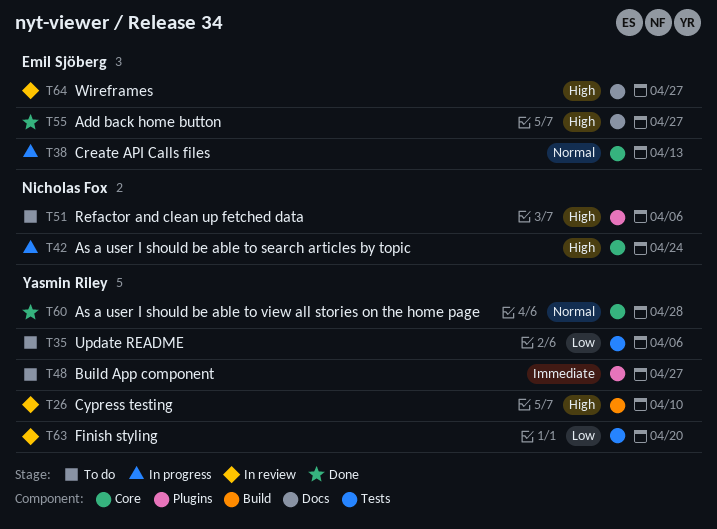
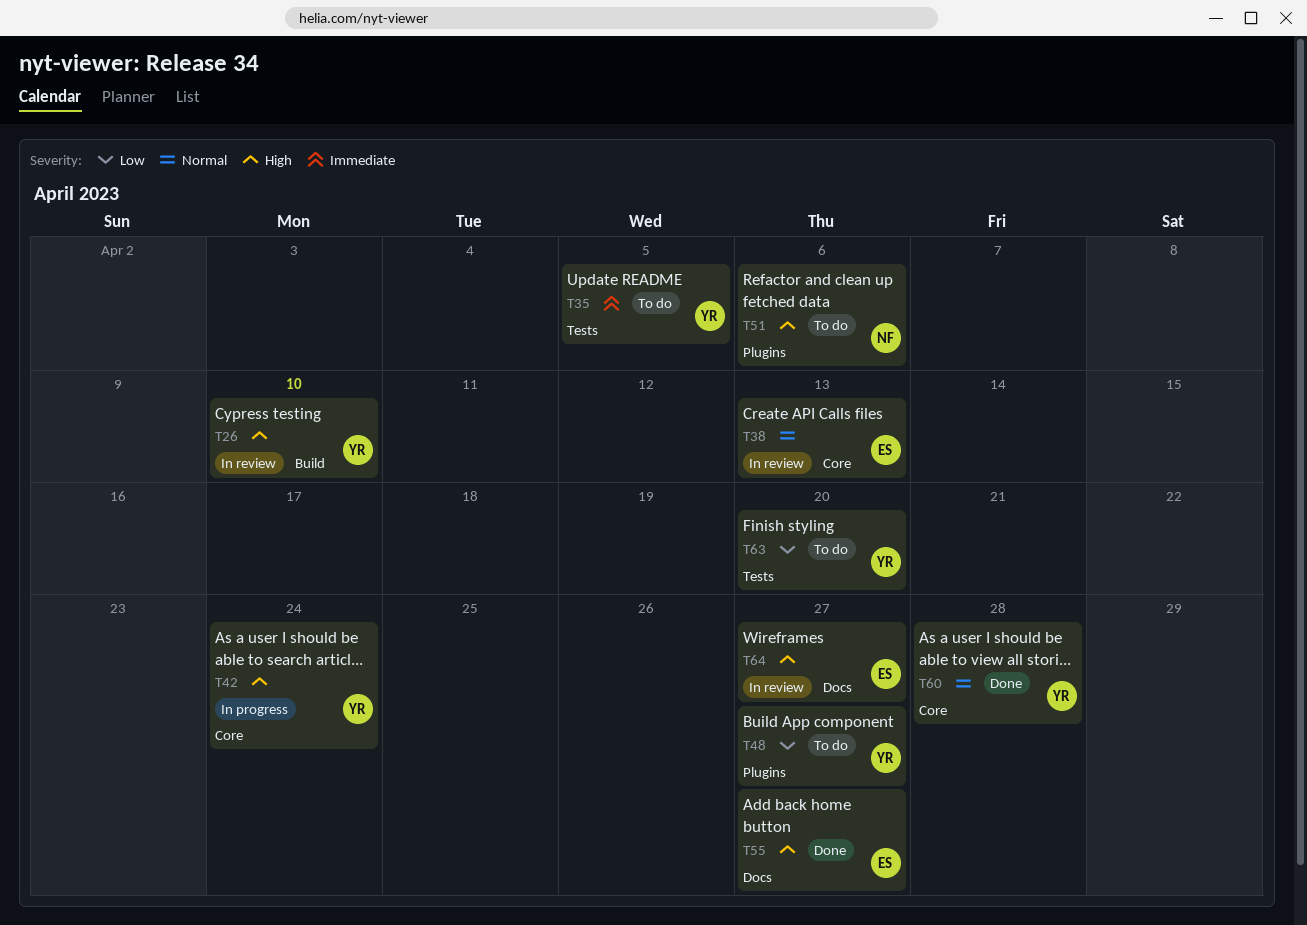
T35, priority: Low -> Immediate
T35, due: Apr 6 -> Apr 5
T38, status: In progress -> In review
T42, owner: Nicholas Fox -> Yasmin Riley
T48, priority: Immediate -> Low
T63, status: In review -> To do

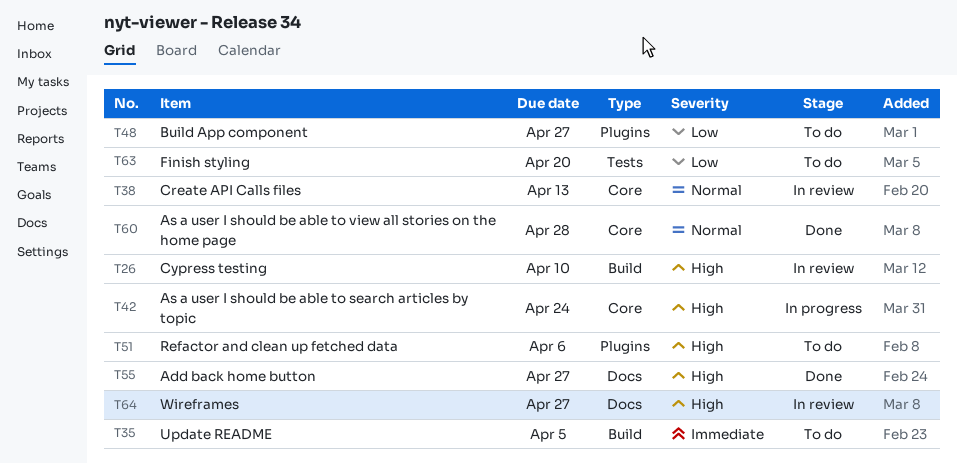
T35, label: Tests -> Build

